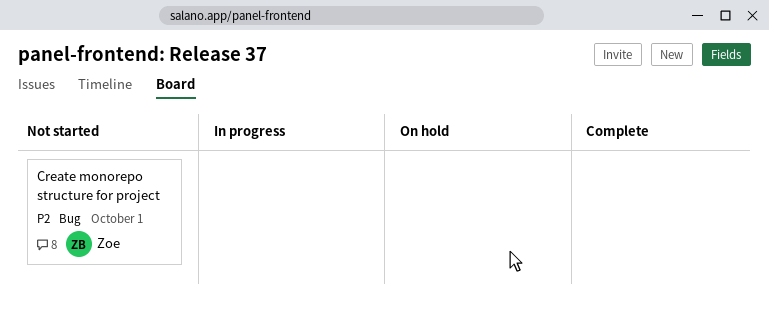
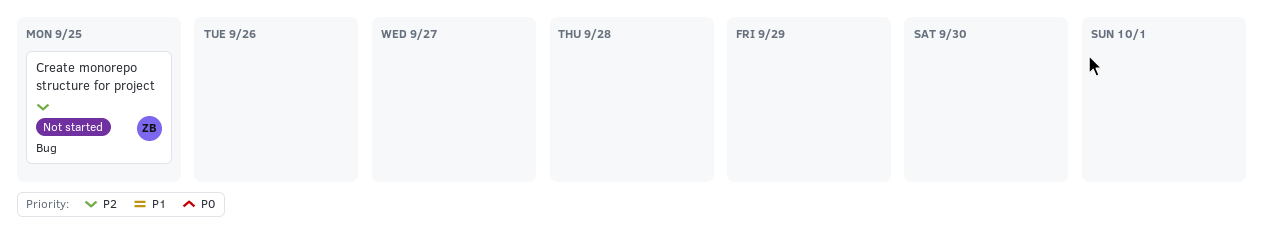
Create monorepo structure for project, due: Oct 1 -> Sep 25

